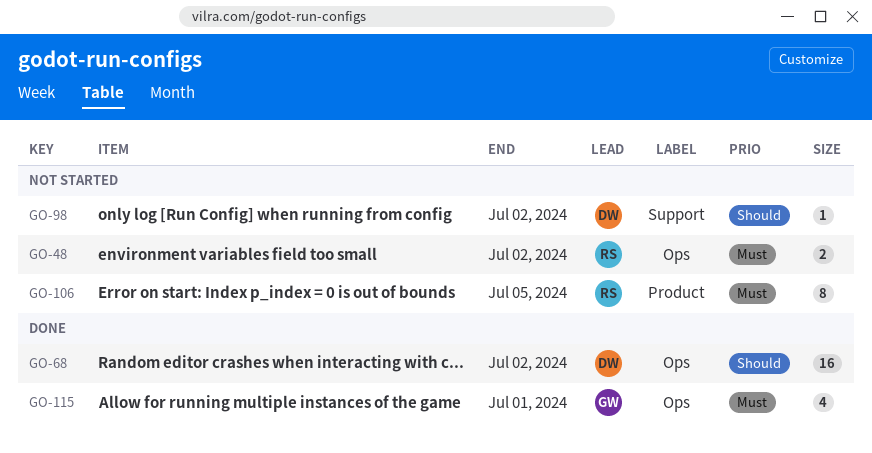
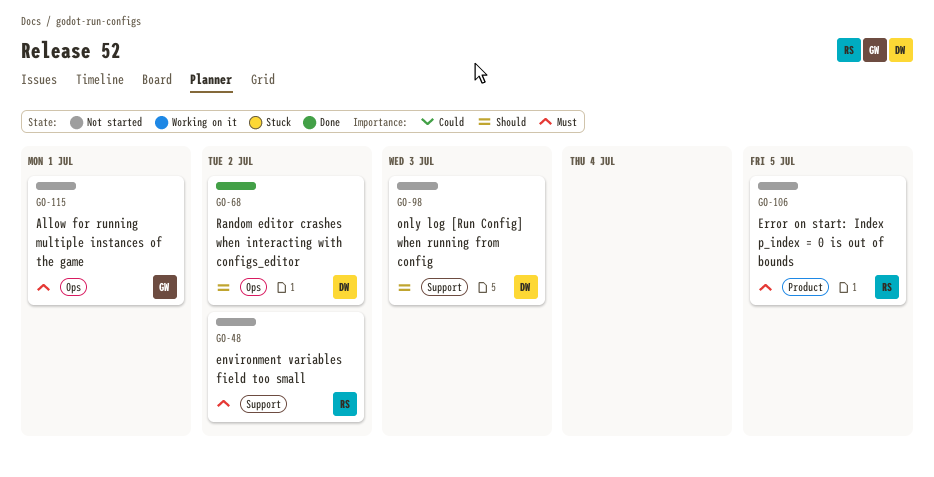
GO-48, label: Ops -> Support
GO-98, due: Jul 2 -> Jul 3
GO-115, status: Done -> Not started

